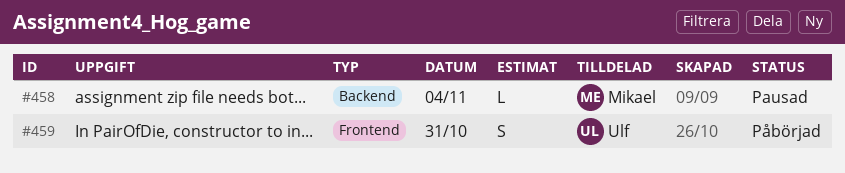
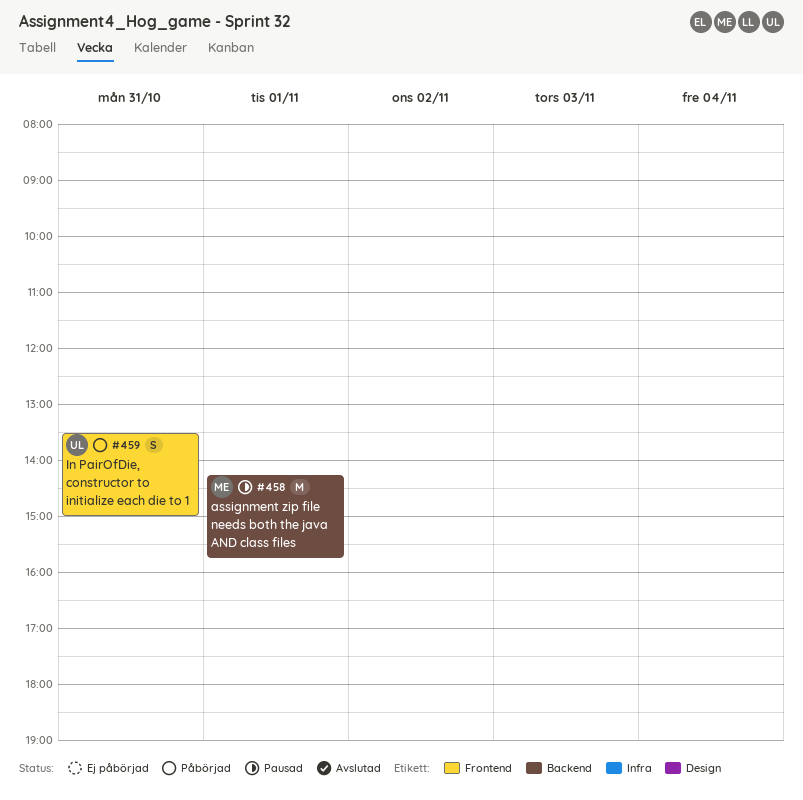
#458, estimate: L -> M
#458, day: Nov 4 -> Nov 1

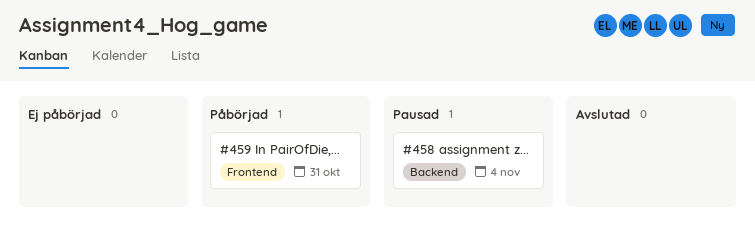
#458, day: Nov 1 -> Nov 4

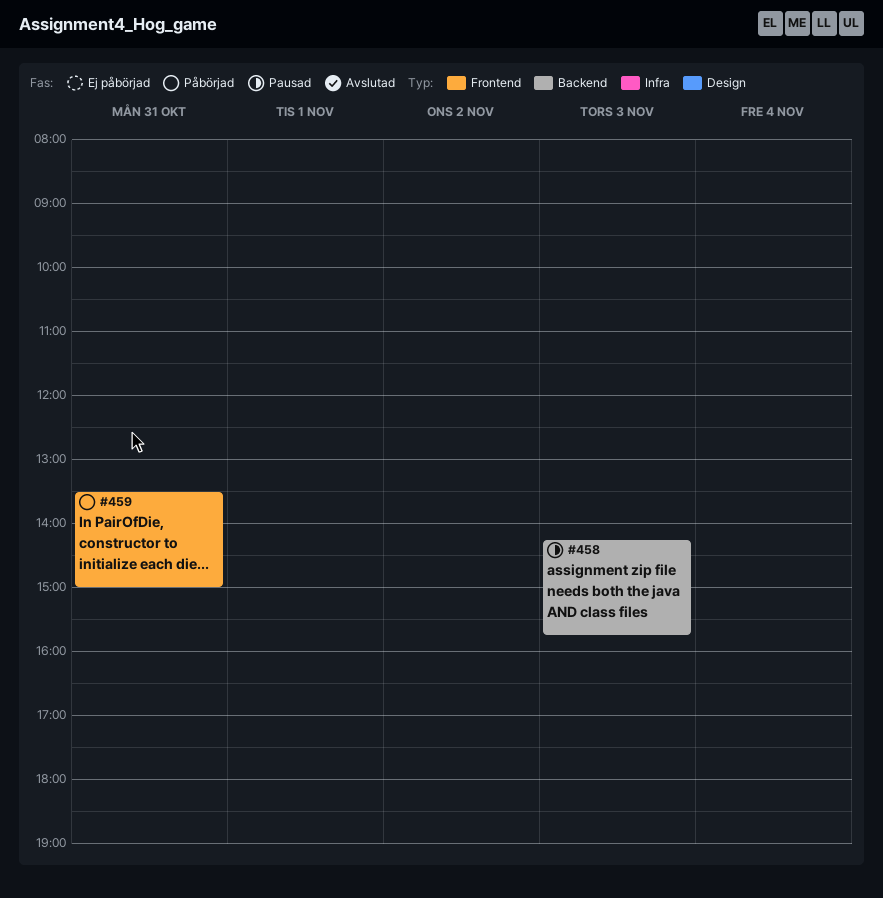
#458, day: Nov 4 -> Nov 3

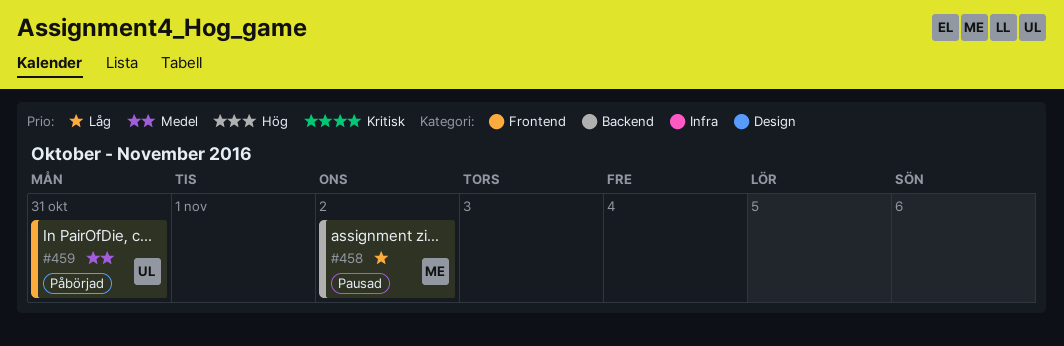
#458, day: Nov 3 -> Nov 2

